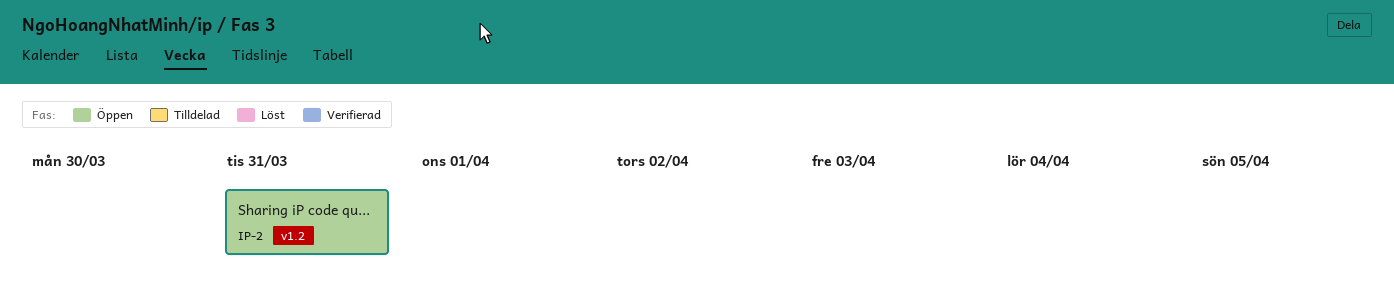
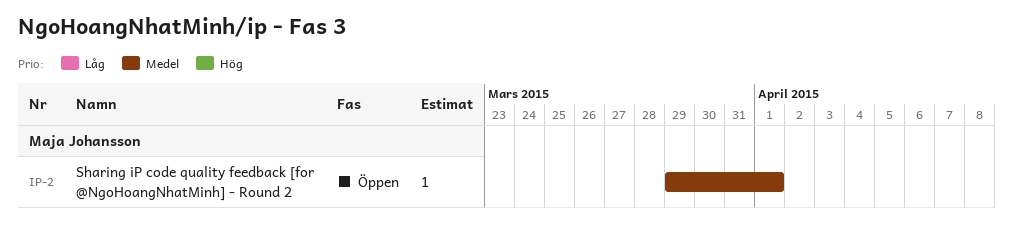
IP-2, due: Mar 31 -> Apr 1

